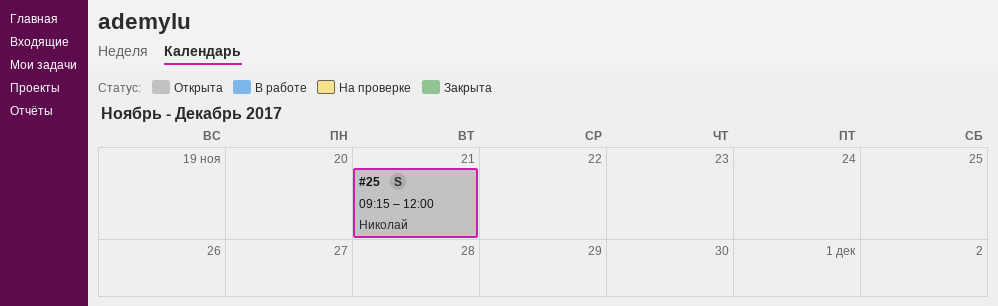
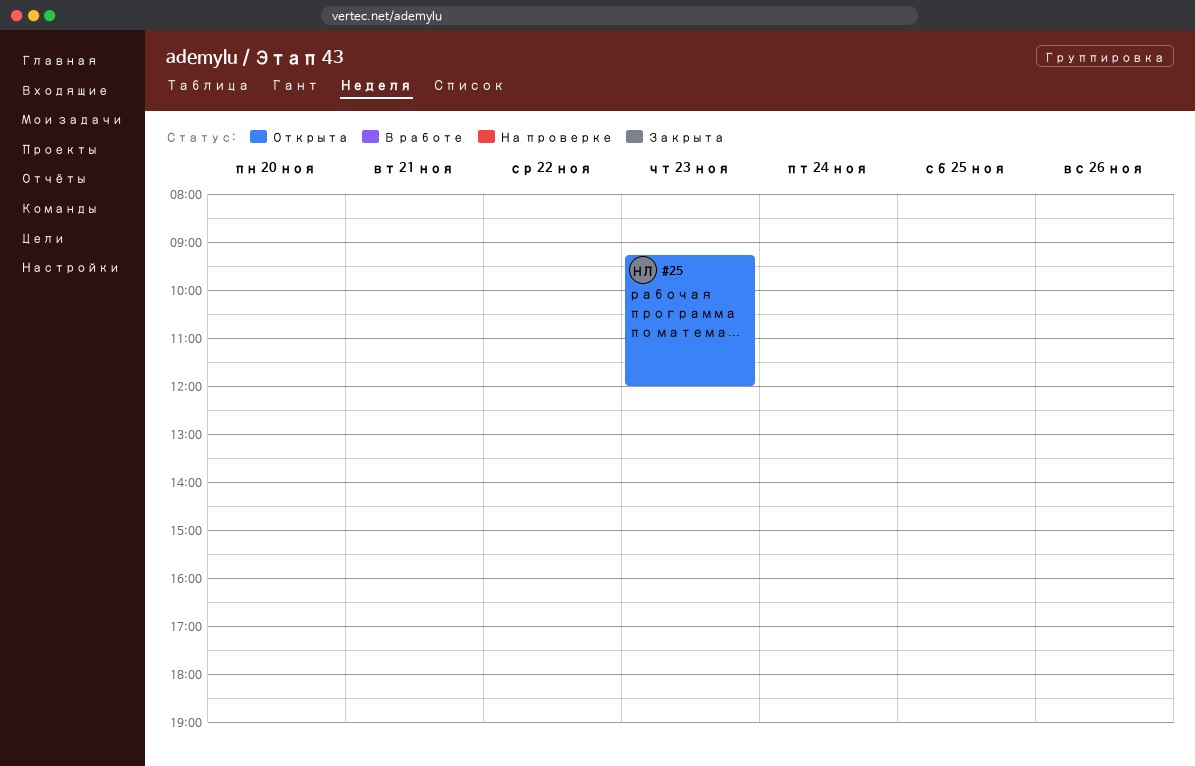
#25, day: Nov 21 -> Nov 23

